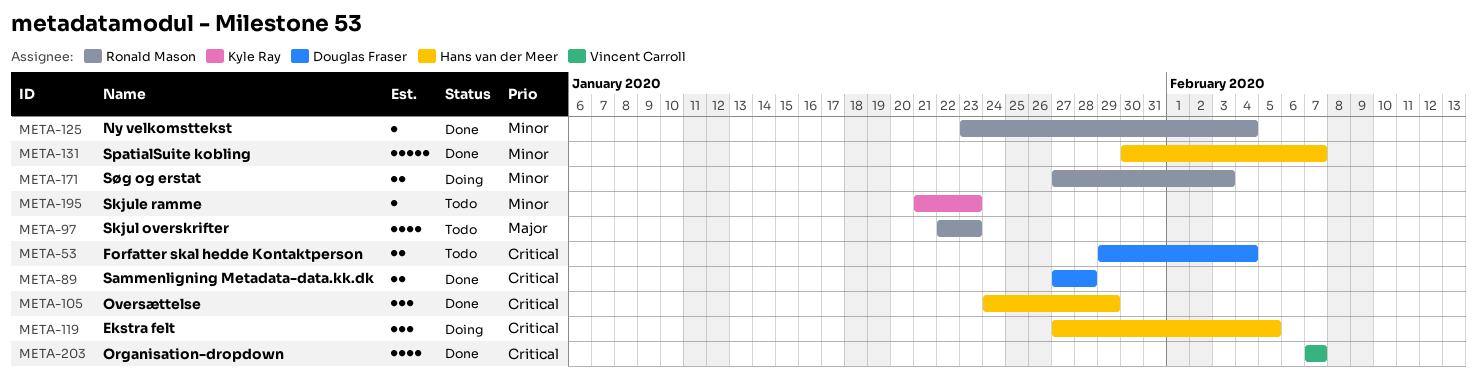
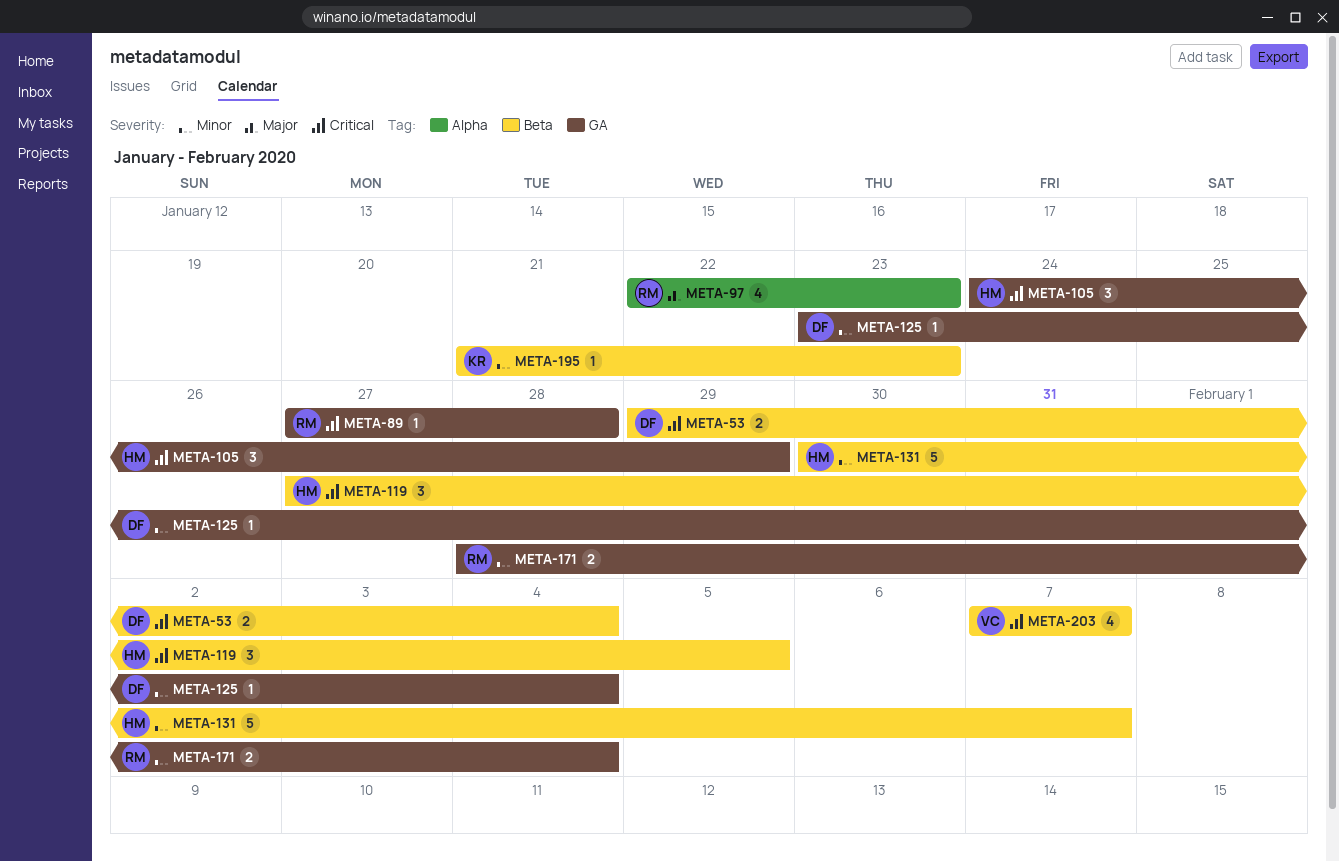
META-89, owner: Douglas Fraser -> Ronald Mason
META-89, estimate: 2 -> 1
META-125, owner: Ronald Mason -> Douglas Fraser
META-171, start: Jan 27 -> Jan 28
META-171, due: Feb 3 -> Feb 4

